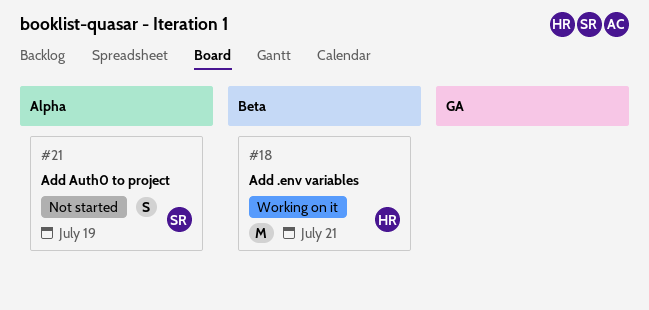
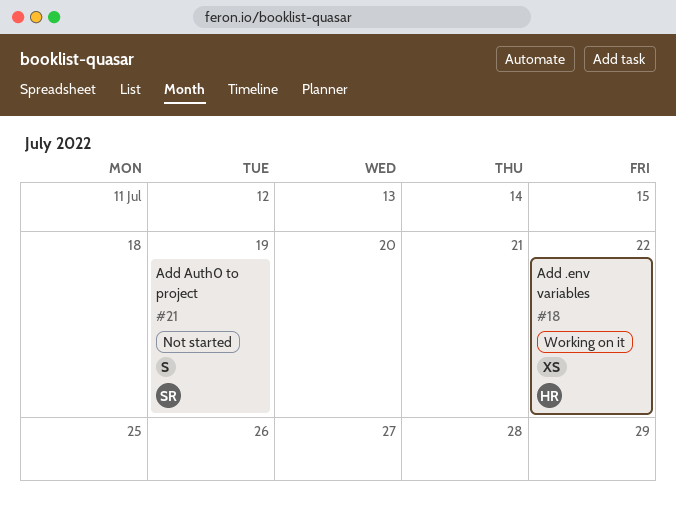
#18, estimate: M -> XS
#18, due: Jul 21 -> Jul 22

